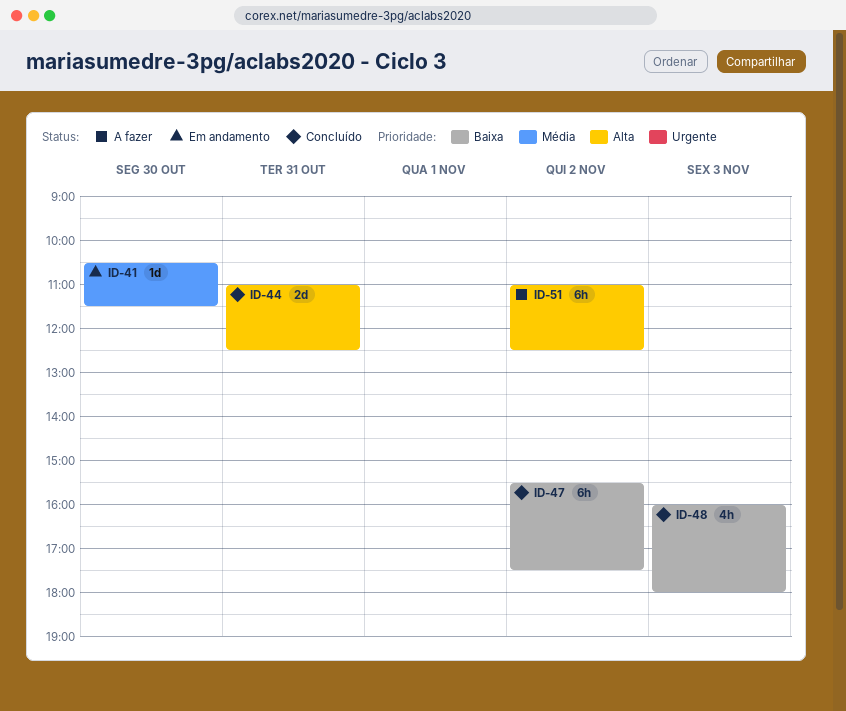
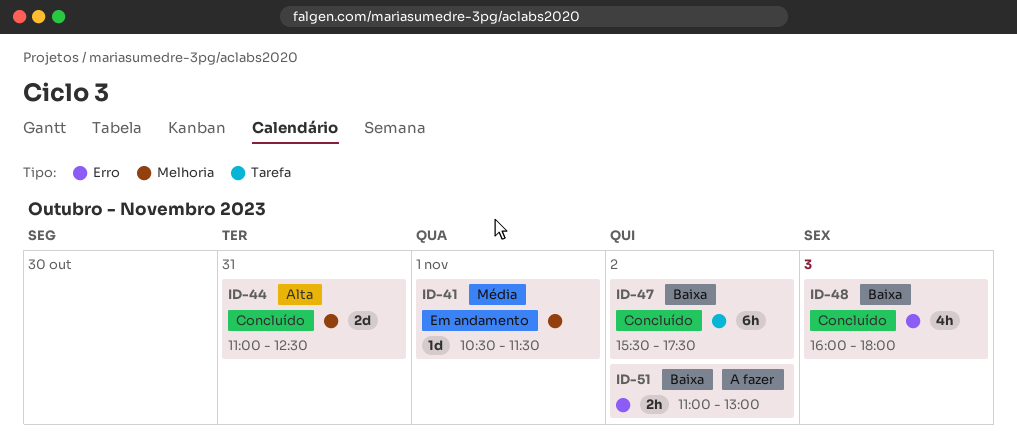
ID-41, day: Oct 30 -> Nov 1
ID-51, priority: Alta -> Baixa
ID-51, estimate: 6h -> 2h
ID-51, ends: 12:30 -> 13:00

